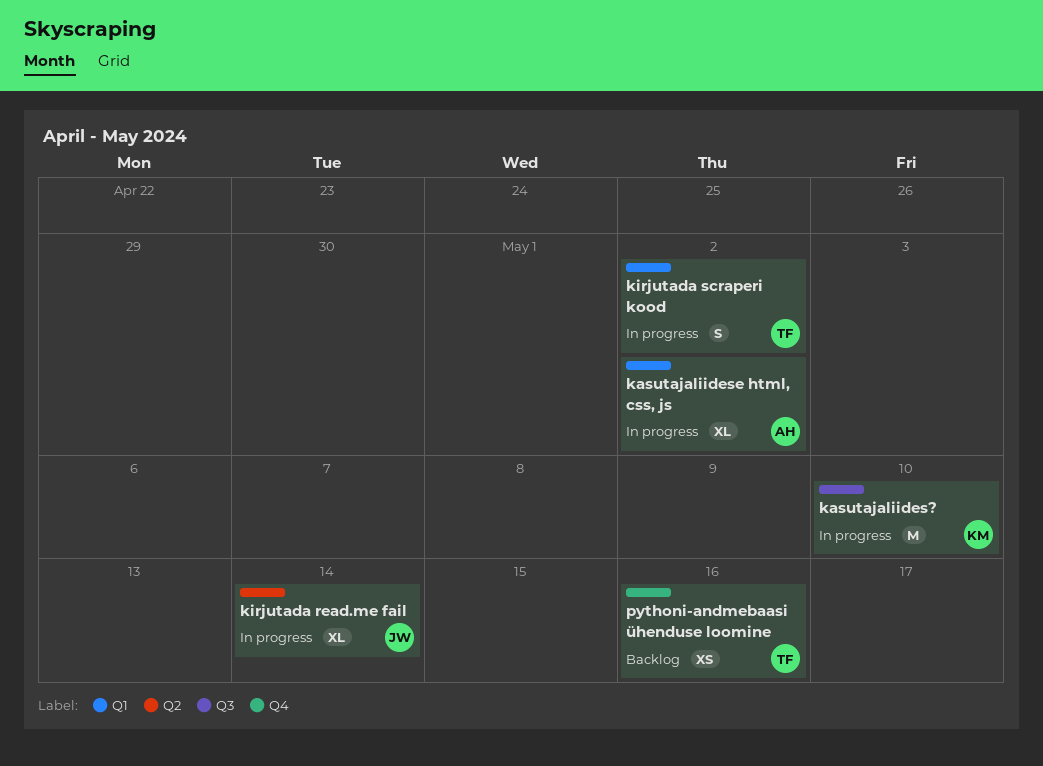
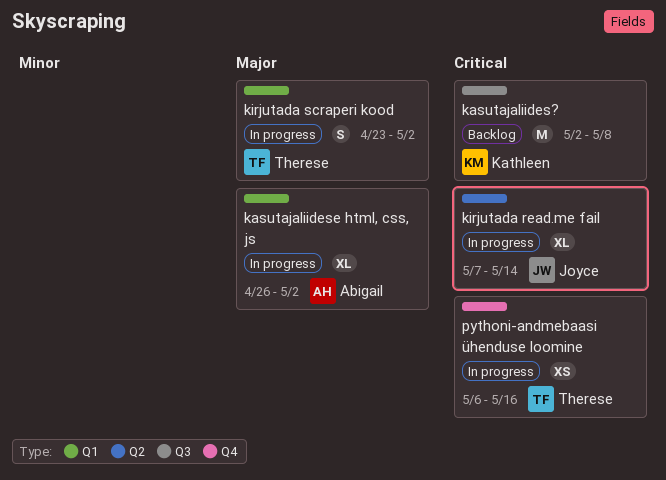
kasutajaliides?, status: In progress -> Backlog
kasutajaliides?, due: May 10 -> May 8
pythoni-andmebaasi ühenduse loomine, status: Backlog -> In progress

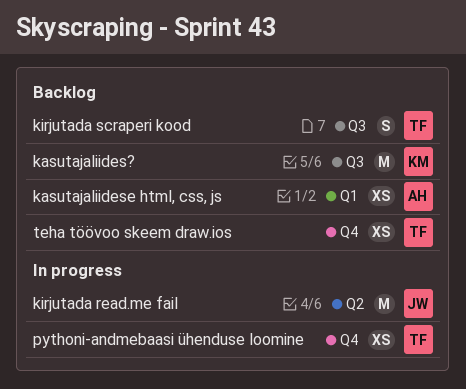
kasutajaliidese html, css, js, status: In progress -> Backlog
kasutajaliidese html, css, js, estimate: XL -> XS
kirjutada read.me fail, estimate: XL -> M
kirjutada scraperi kood, status: In progress -> Backlog
kirjutada scraperi kood, label: Q1 -> Q3
teha töövoo skeem draw.ios: none -> present

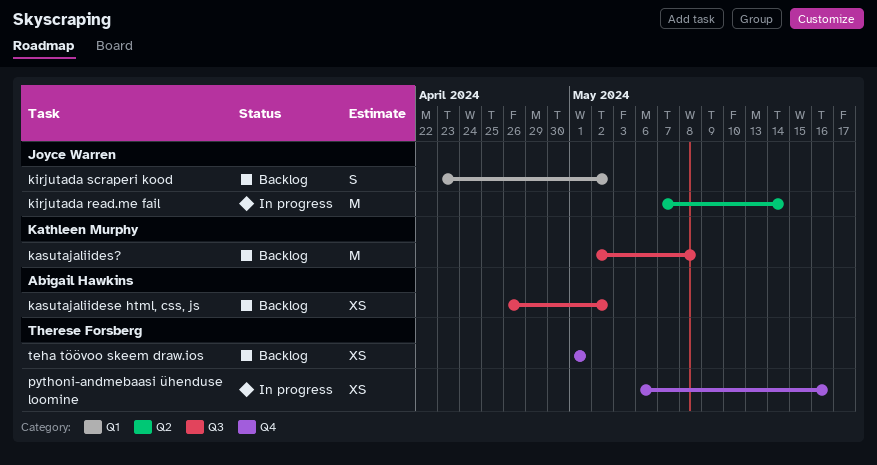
kasutajaliidese html, css, js, label: Q1 -> Q3
kirjutada scraperi kood, owner: Therese Forsberg -> Joyce Warren
kirjutada scraperi kood, label: Q3 -> Q1

